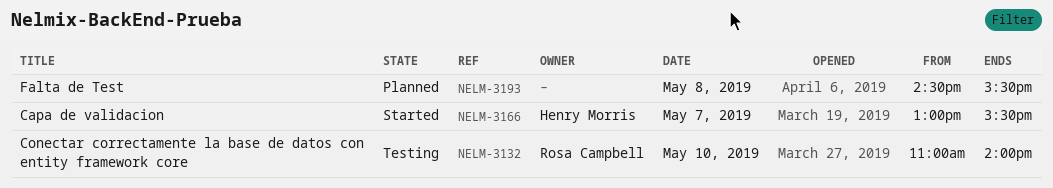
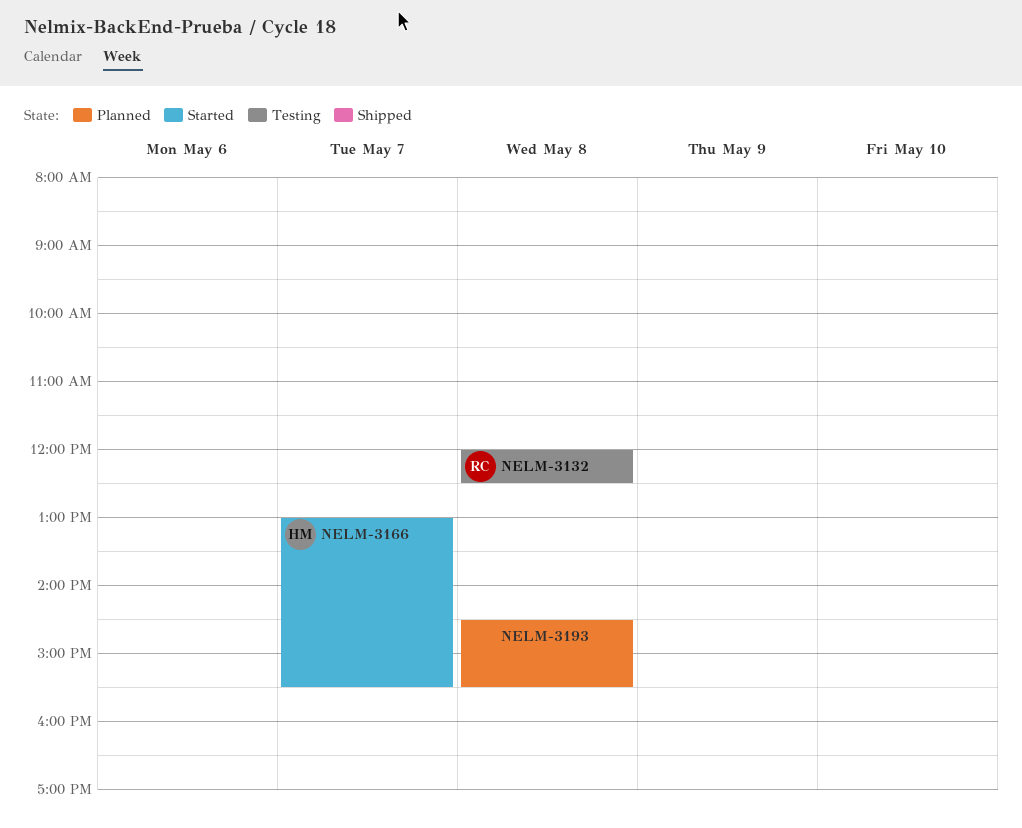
NELM-3132, day: May 10 -> May 8
NELM-3132, begins: 11:00 -> 12:00
NELM-3132, ends: 14:00 -> 12:30

